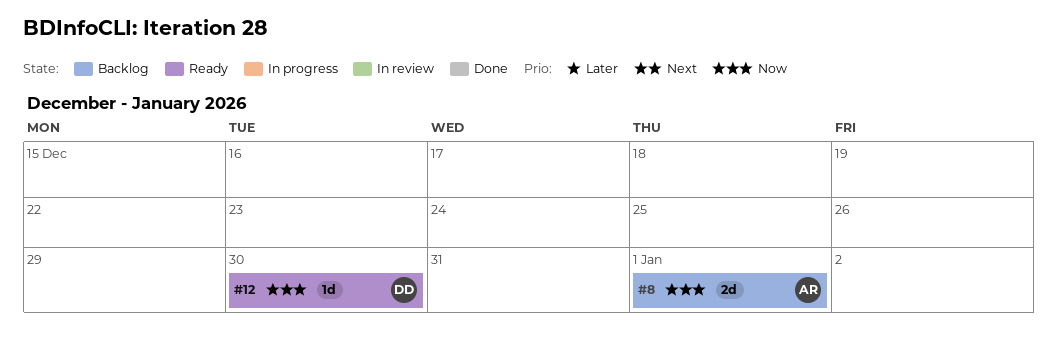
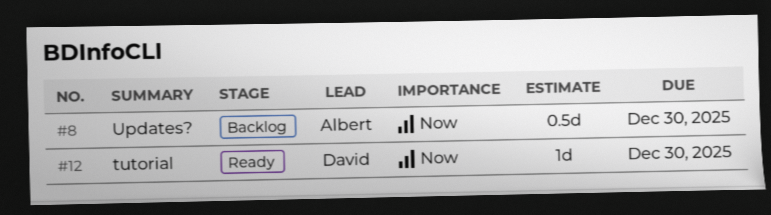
#8, estimate: 2d -> 0.5d
#8, due: Jan 1 -> Dec 30

